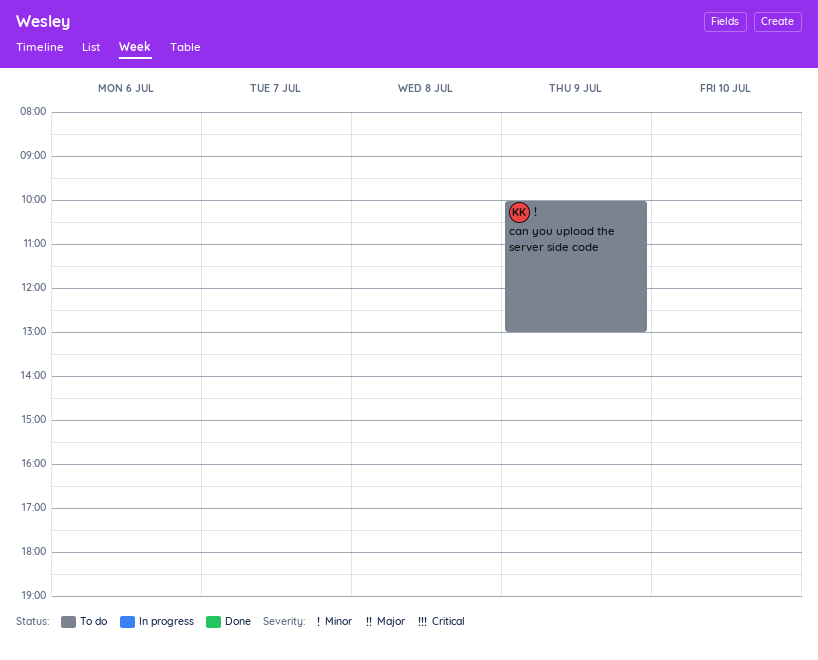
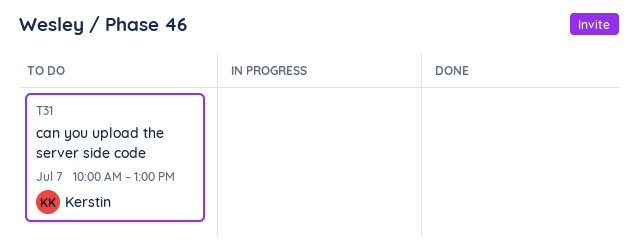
can you upload the server side code, day: Jul 9 -> Jul 7

